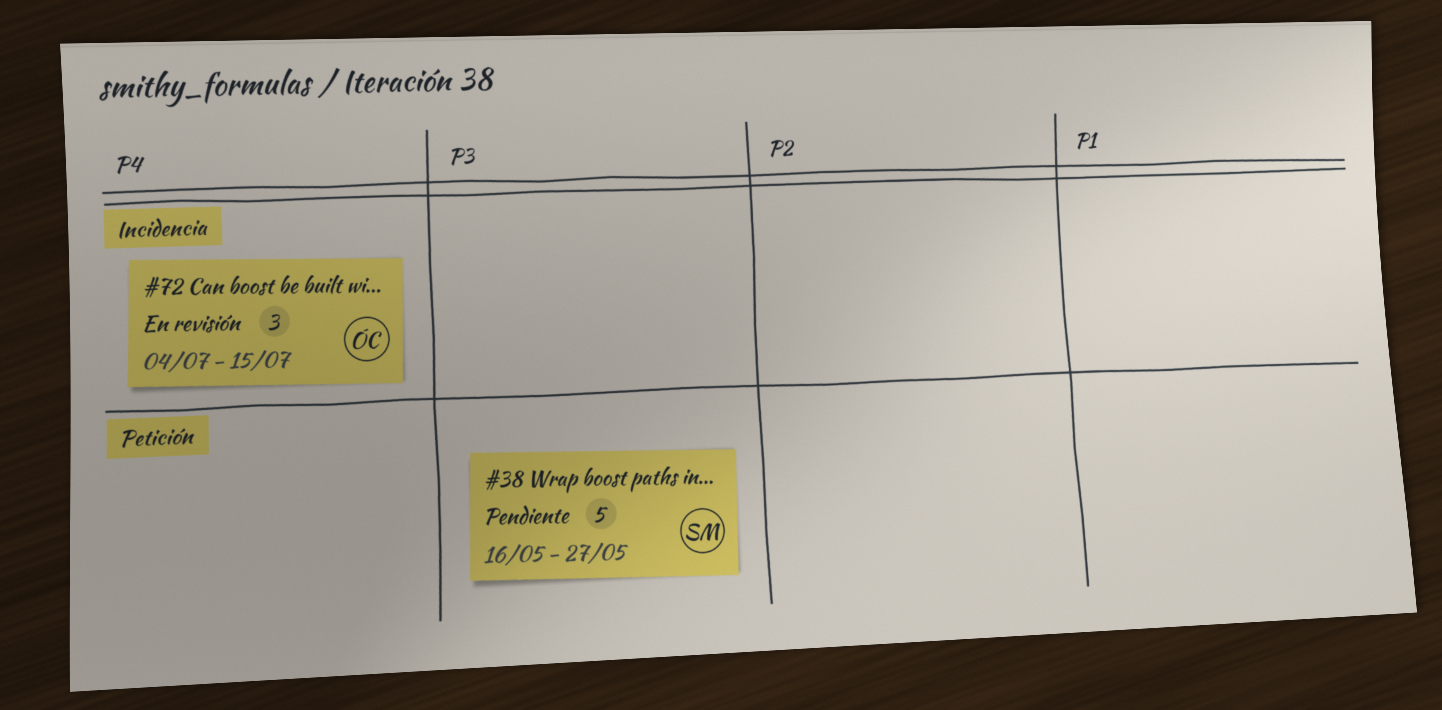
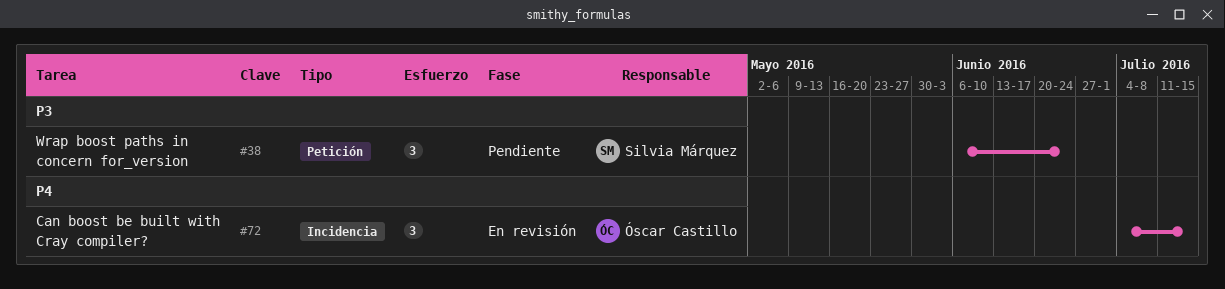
#38, estimate: 5 -> 3
#38, start: May 16 -> Jun 6
#38, due: May 27 -> Jun 24

